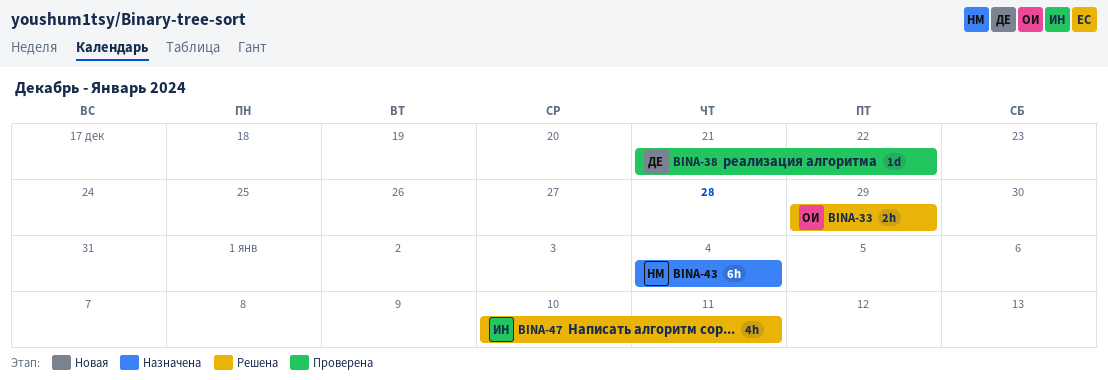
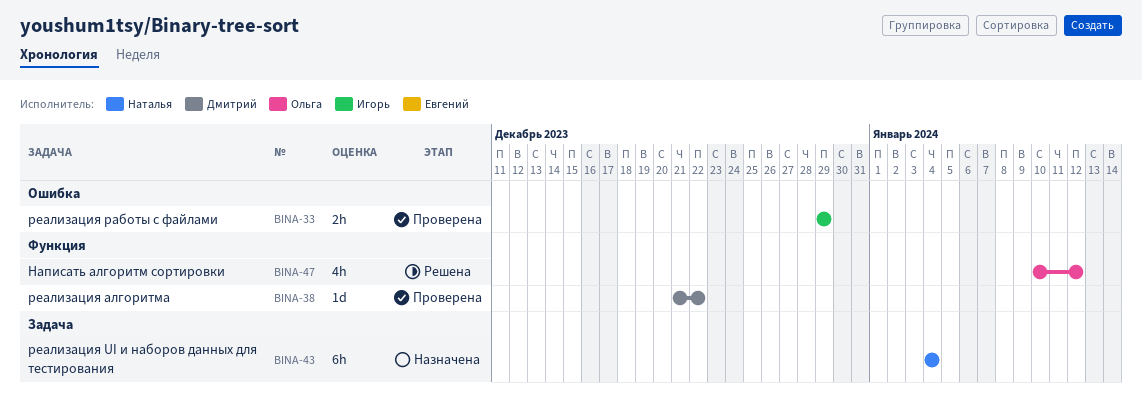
BINA-33, status: Решена -> Проверена
BINA-33, owner: Ольга -> Игорь
BINA-47, owner: Игорь -> Ольга
BINA-47, due: Jan 11 -> Jan 12

